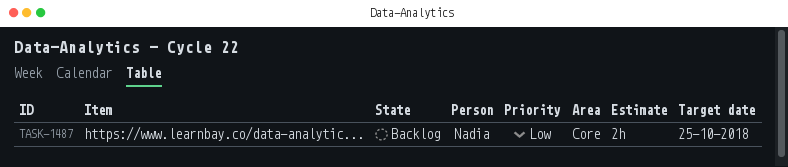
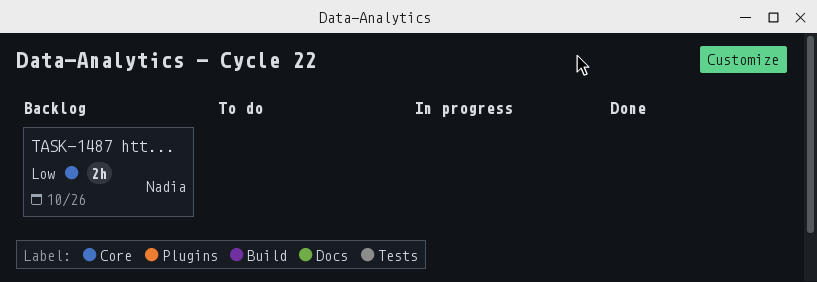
TASK-1487, due: Oct 25 -> Oct 26

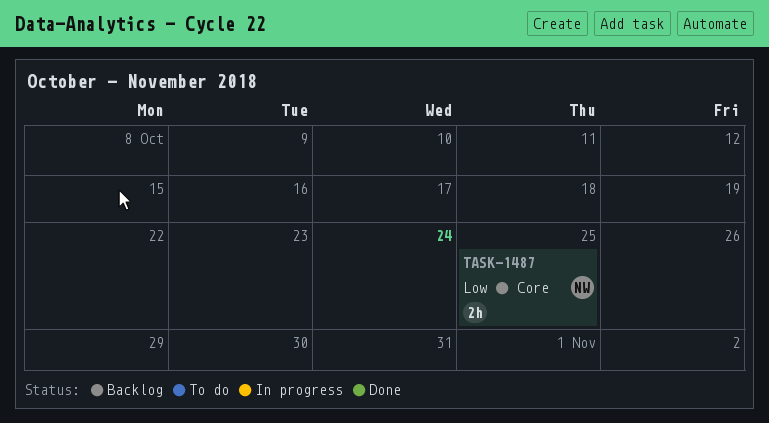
TASK-1487, due: Oct 26 -> Oct 25

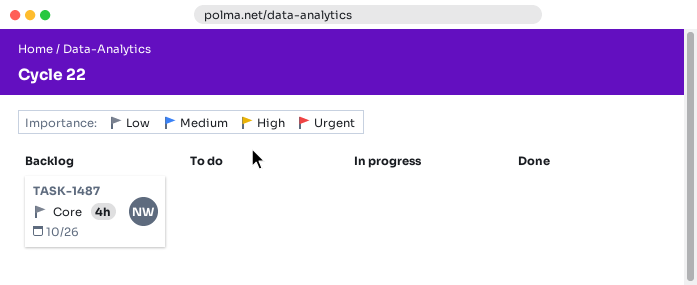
TASK-1487, estimate: 2h -> 4h
TASK-1487, due: Oct 25 -> Oct 26

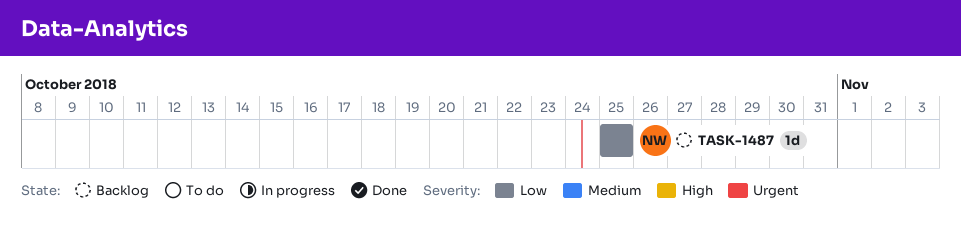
TASK-1487, estimate: 4h -> 1d
TASK-1487, due: Oct 26 -> Oct 25

